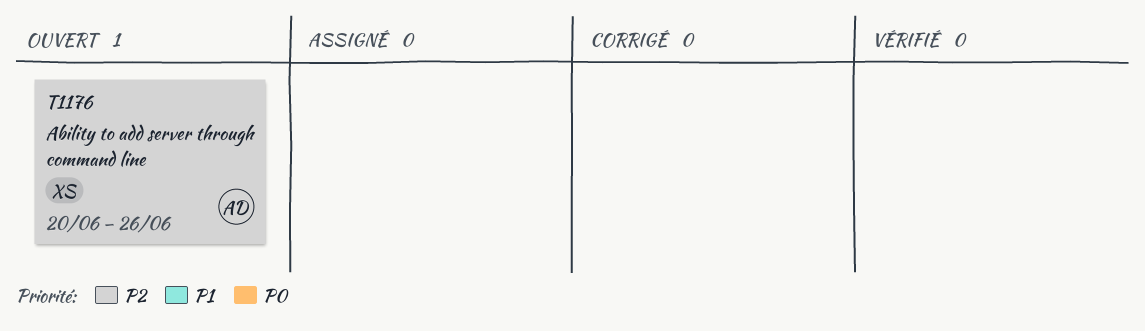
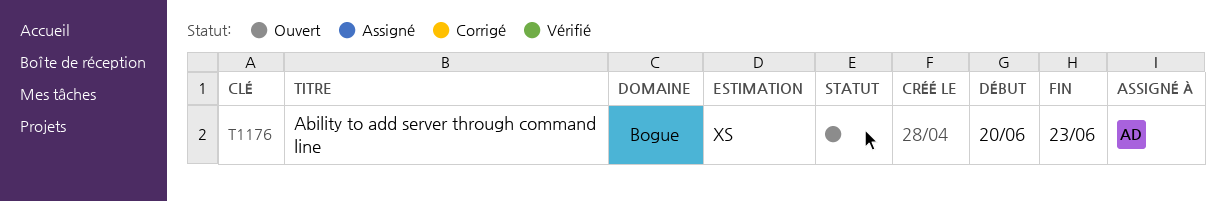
T1176, due: Jun 26 -> Jun 23

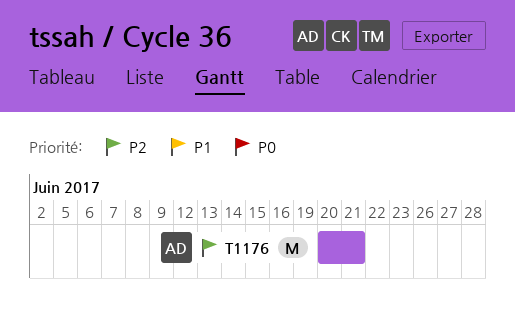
T1176, estimate: XS -> M
T1176, due: Jun 23 -> Jun 21

